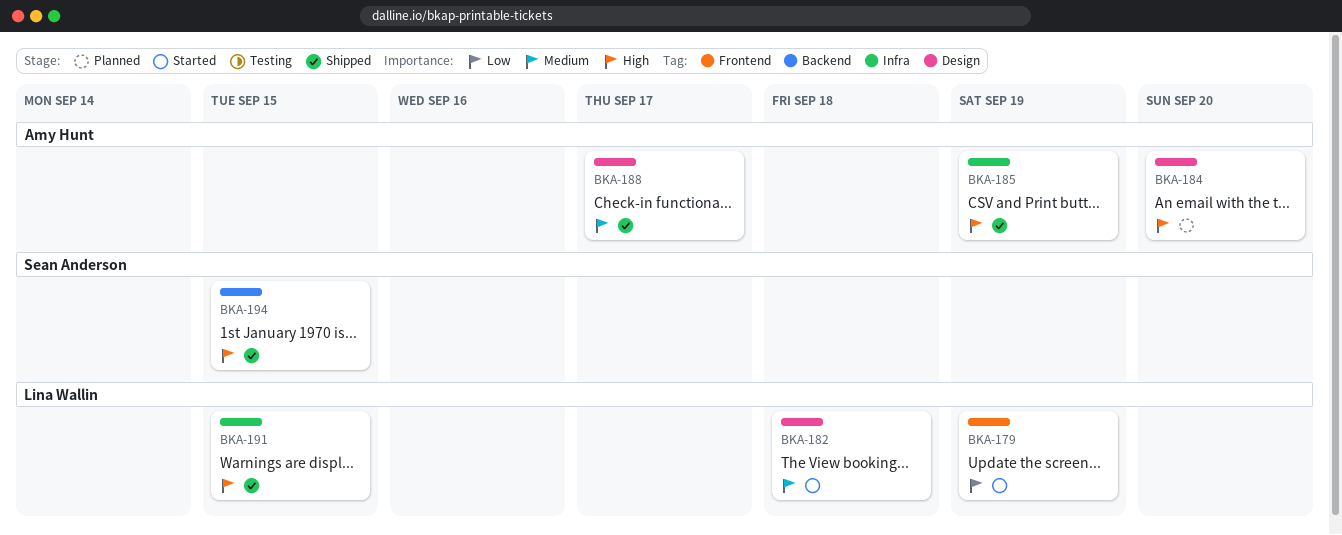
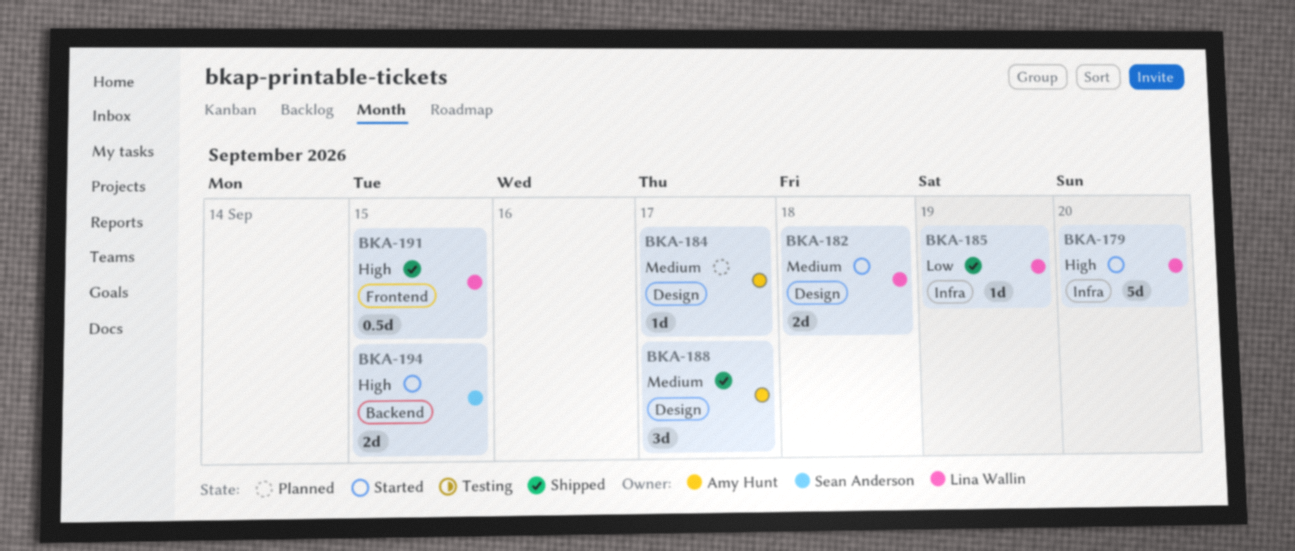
BKA-179, priority: Low -> High
BKA-179, label: Frontend -> Infra
BKA-179, due: Sep 19 -> Sep 20
BKA-184, priority: High -> Medium
BKA-184, due: Sep 20 -> Sep 17
BKA-185, owner: Amy Hunt -> Lina Wallin
BKA-185, priority: High -> Low
BKA-191, label: Infra -> Frontend
BKA-194, status: Shipped -> Started

